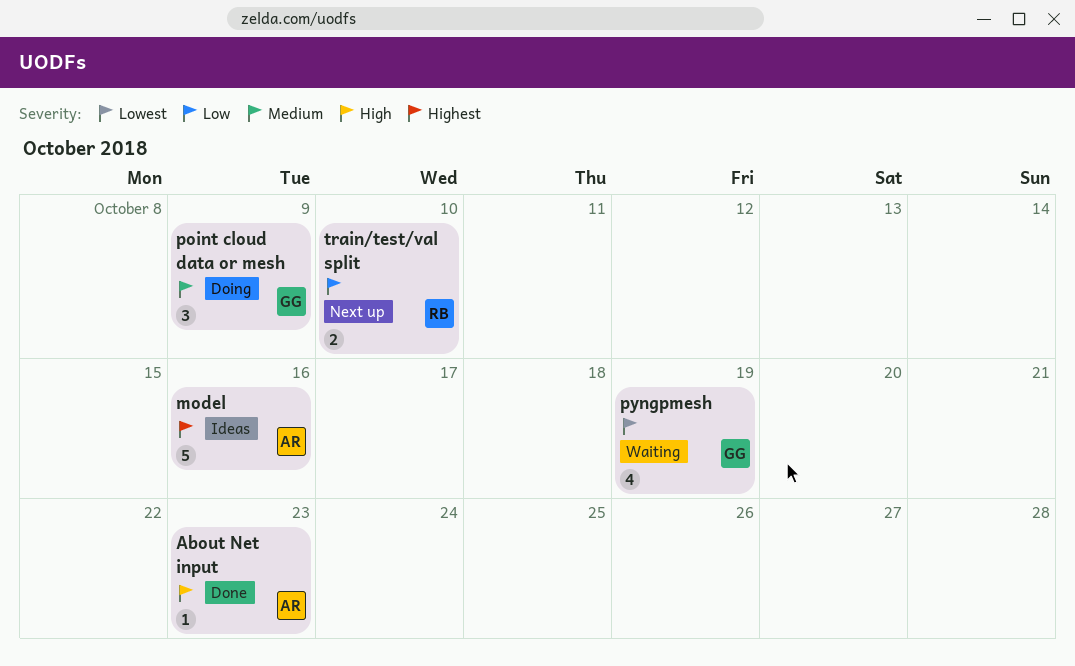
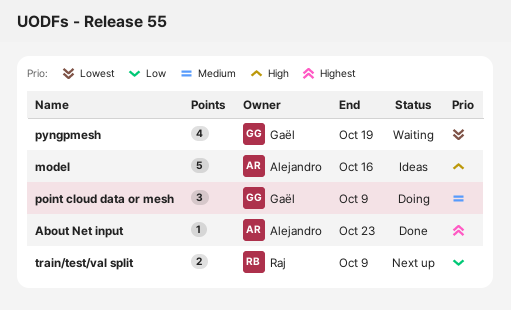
About Net input, priority: High -> Highest
model, priority: Highest -> High
train/test/val split, due: Oct 10 -> Oct 9

